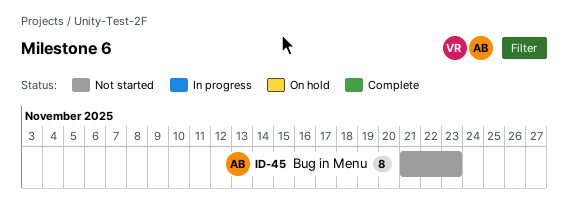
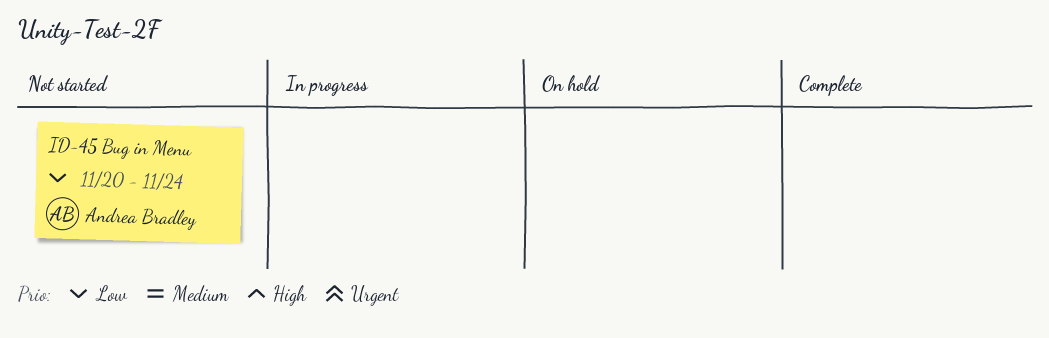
ID-45, start: Nov 21 -> Nov 20
ID-45, due: Nov 23 -> Nov 24

